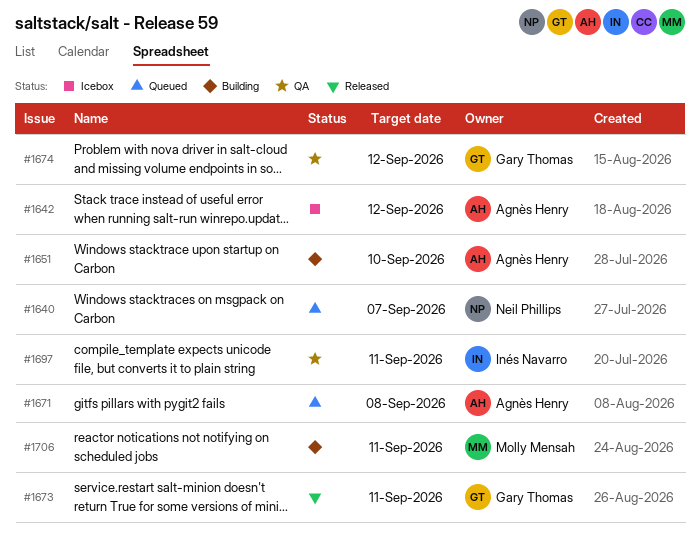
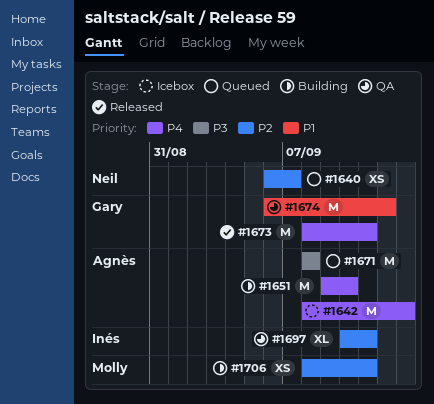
#1642, due: Sep 12 -> Sep 13

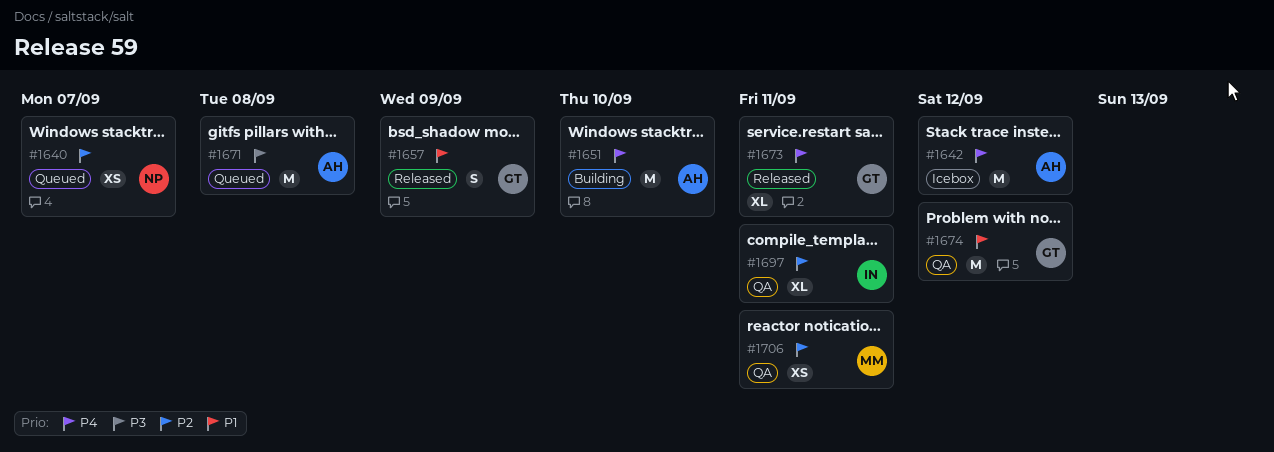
#1642, due: Sep 13 -> Sep 12
#1657: none -> present
#1673, estimate: M -> XL
#1706, status: Building -> QA

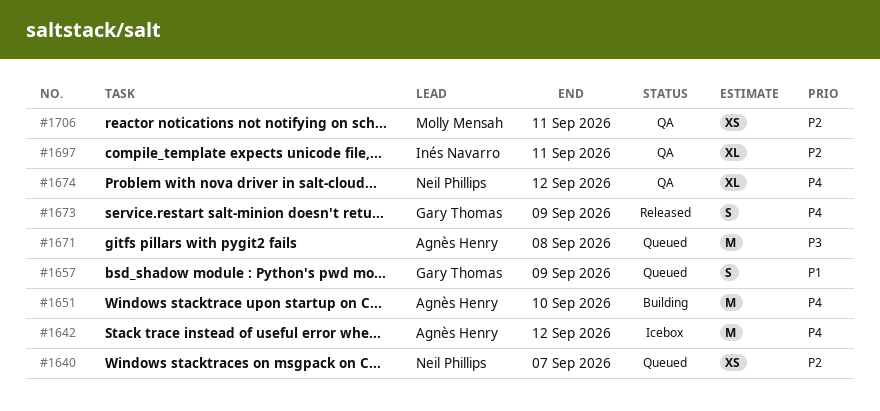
#1657, status: Released -> Queued
#1673, estimate: XL -> S
#1673, due: Sep 11 -> Sep 9
#1674, owner: Gary Thomas -> Neil Phillips
#1674, priority: P1 -> P4
#1674, estimate: M -> XL

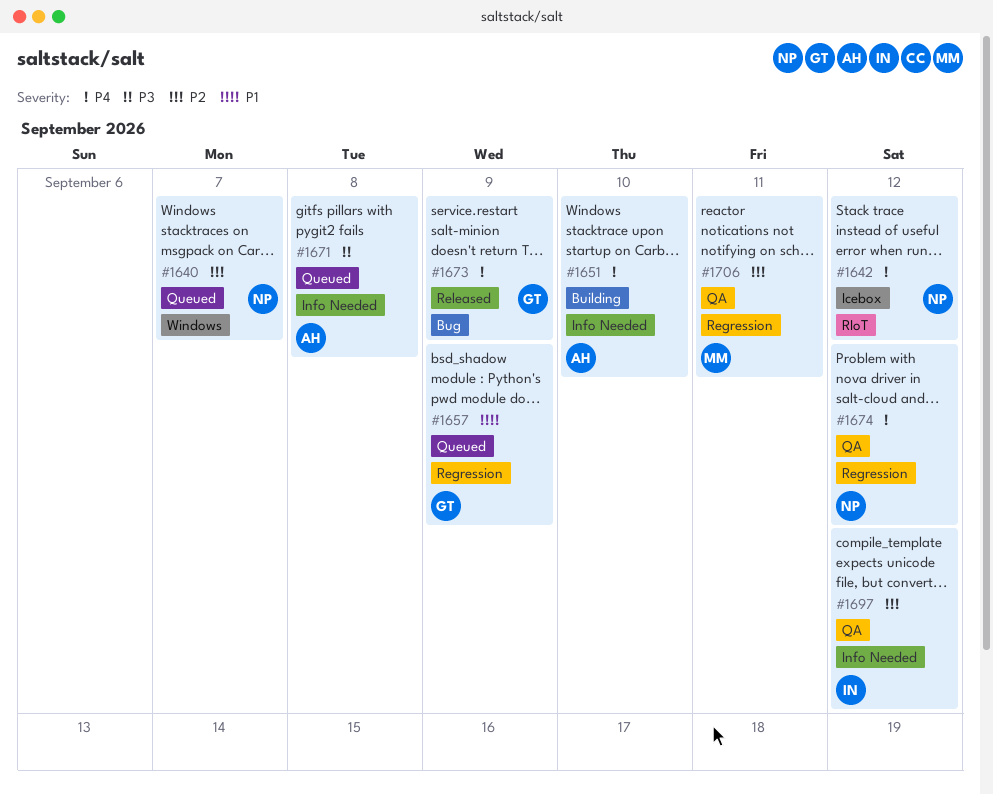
#1642, owner: Agnès Henry -> Neil Phillips
#1697, due: Sep 11 -> Sep 12

